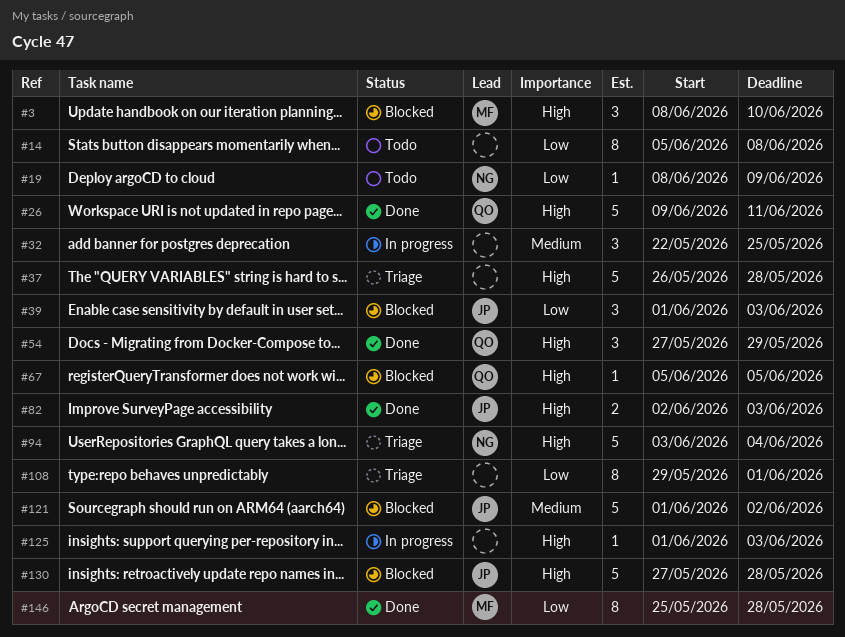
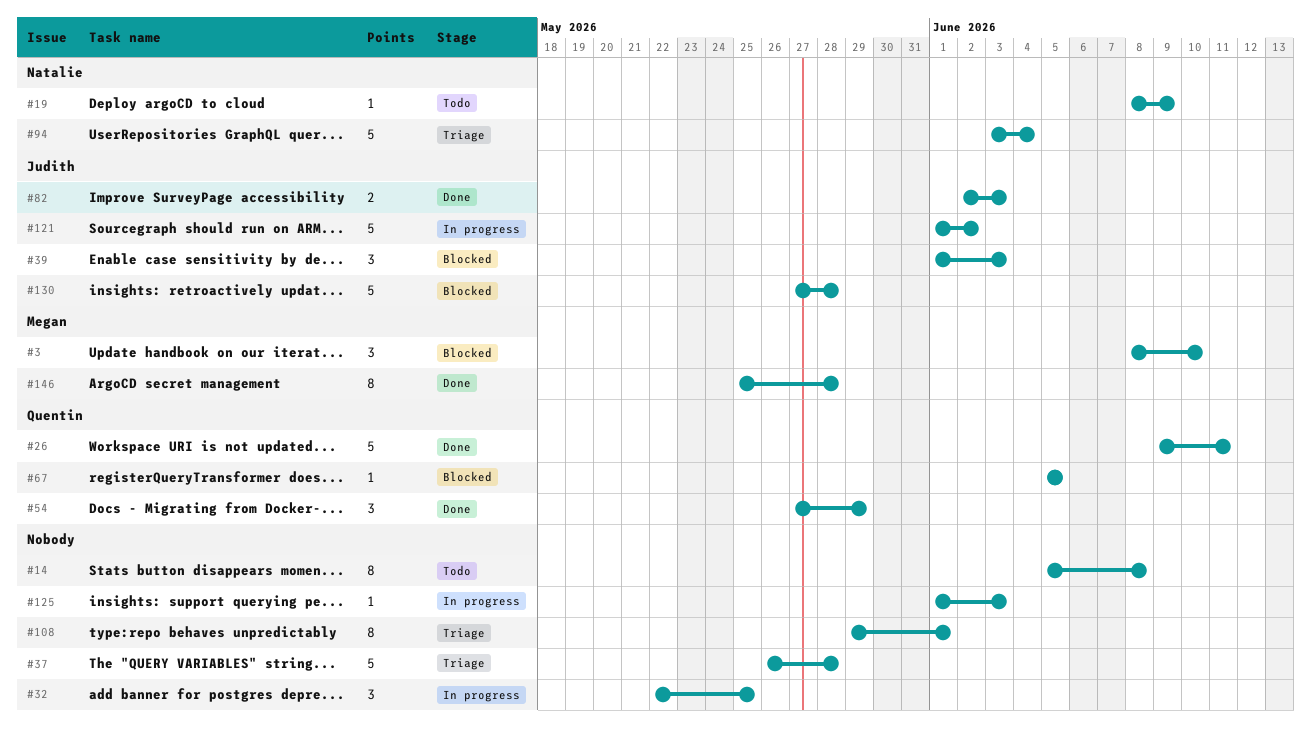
#121, status: Blocked -> In progress

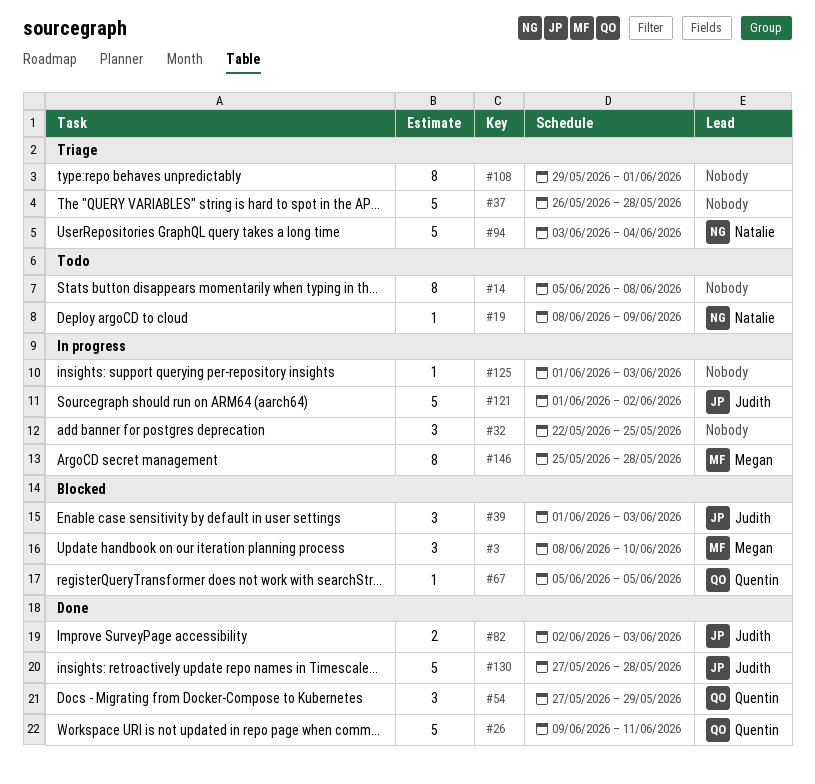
#130, status: Blocked -> Done
#146, status: Done -> In progress

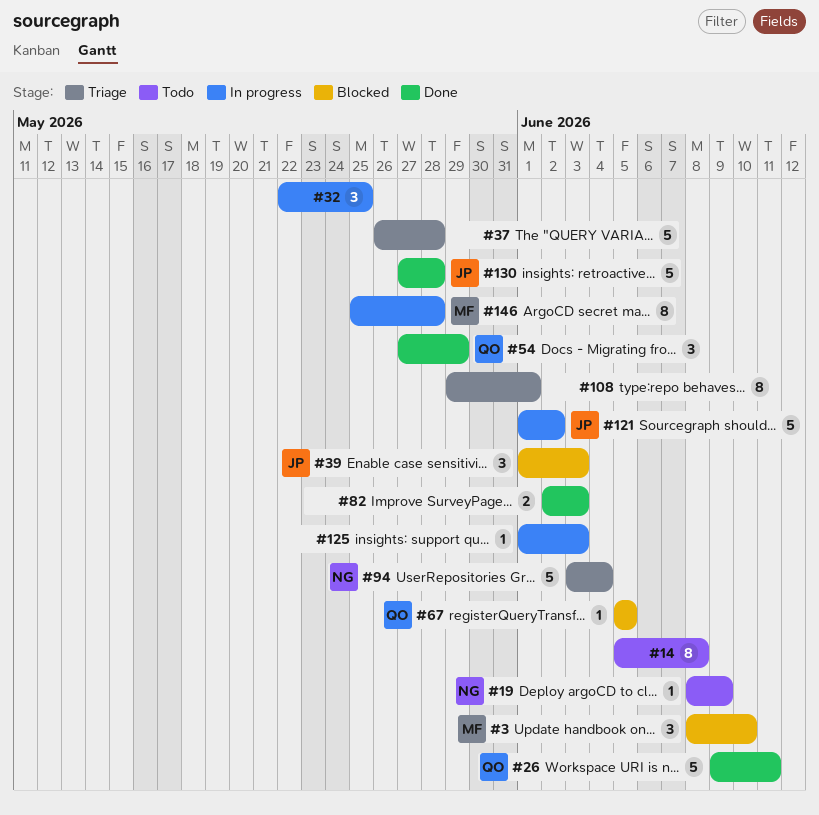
#82, owner: Judith -> none

